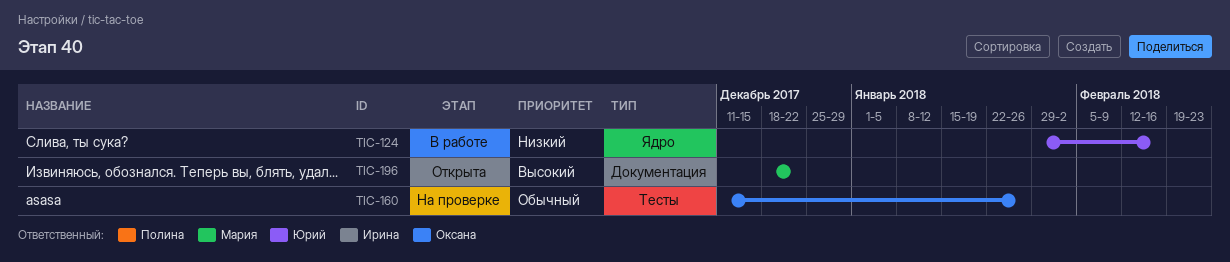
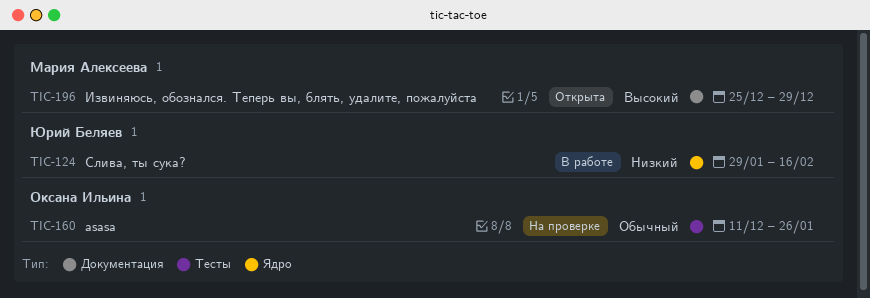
TIC-196, start: Dec 18 -> Dec 25
TIC-196, due: Dec 22 -> Dec 29

